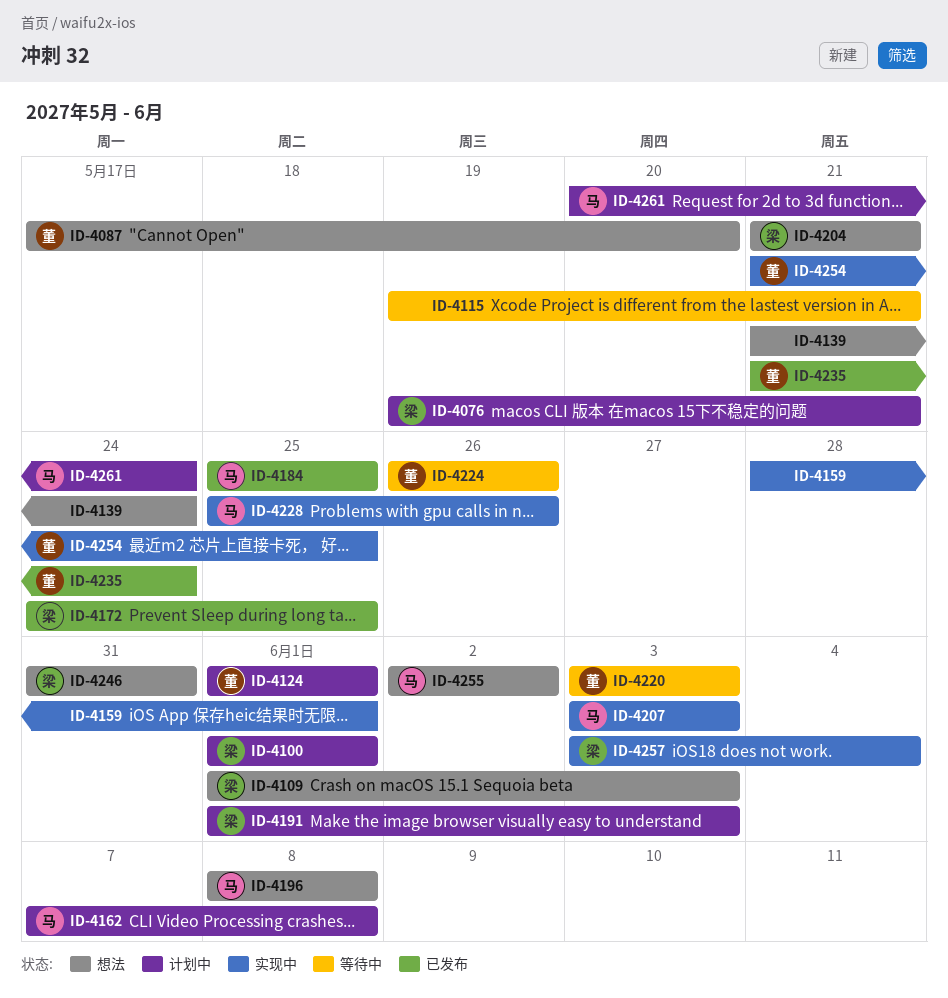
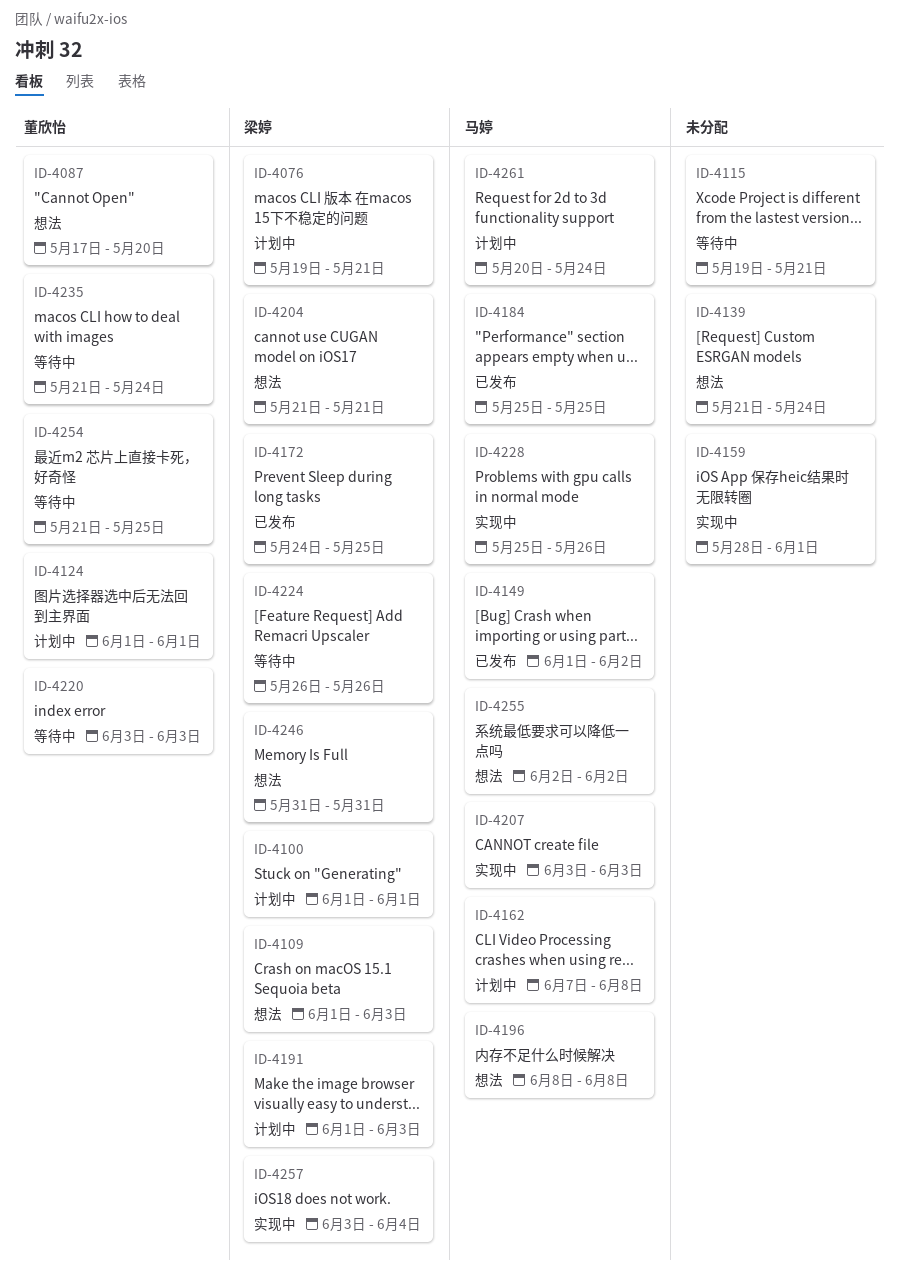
ID-4149: none -> present
ID-4224, owner: 董欣怡 -> 梁婷
ID-4235, status: 已发布 -> 等待中
ID-4254, status: 实现中 -> 等待中

